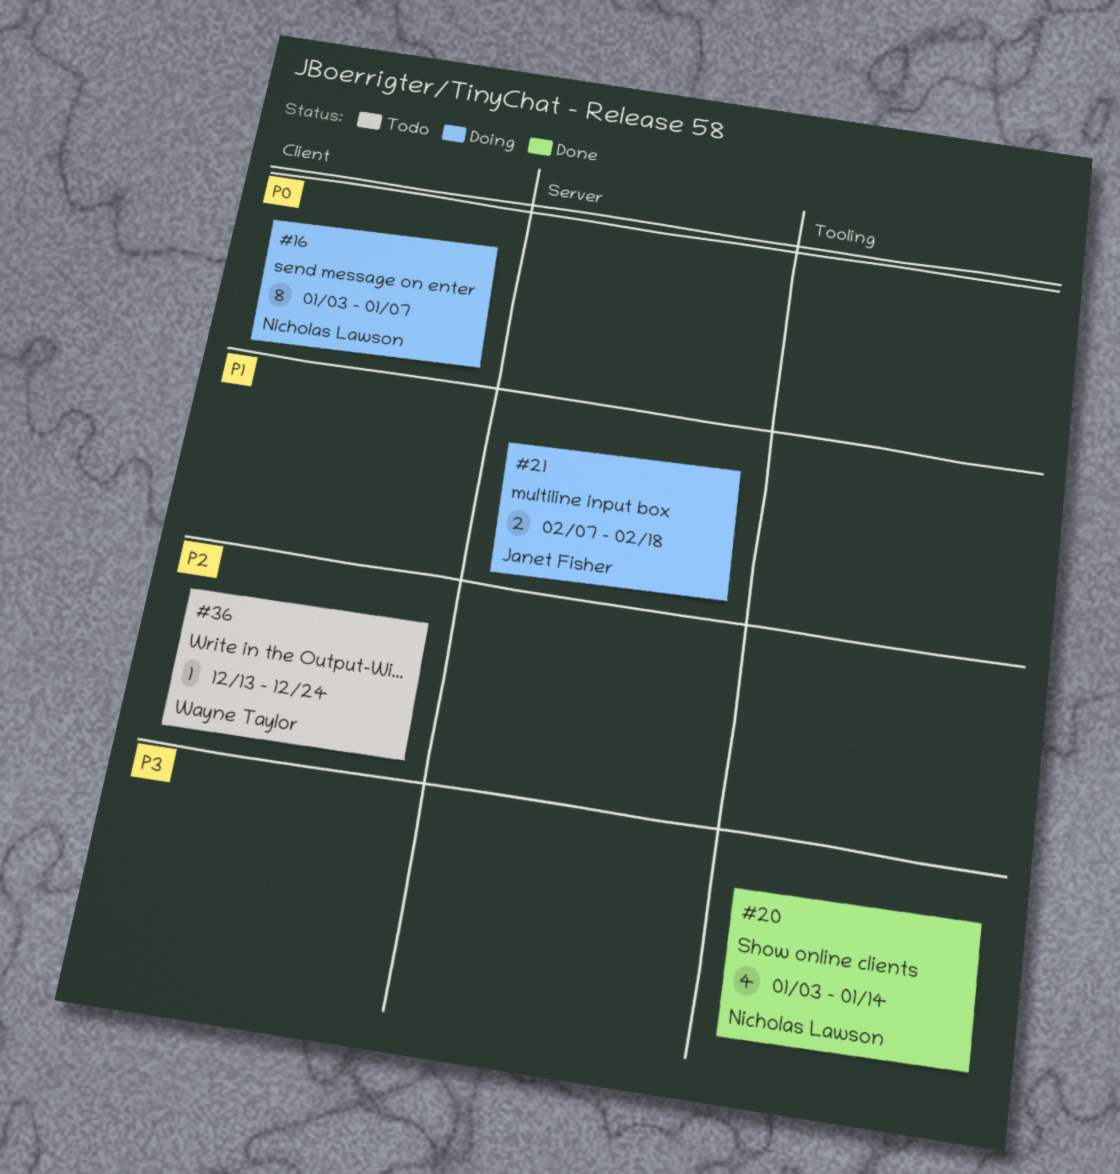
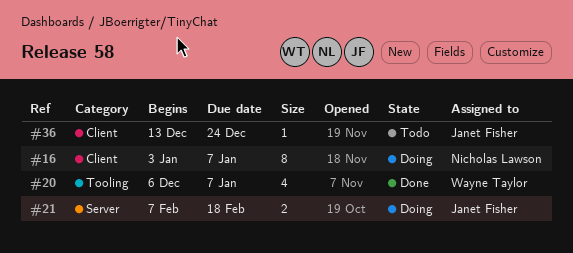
#20, owner: Nicholas Lawson -> Wayne Taylor
#20, start: Jan 3 -> Dec 6
#20, due: Jan 14 -> Jan 7
#36, owner: Wayne Taylor -> Janet Fisher

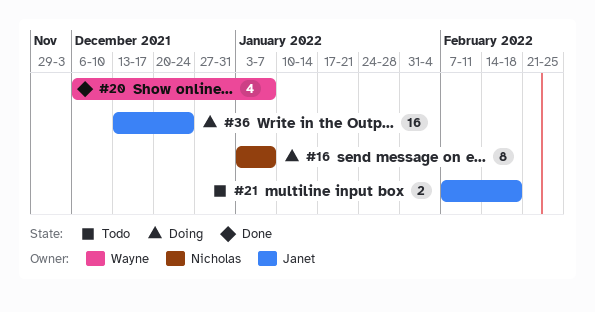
#21, status: Doing -> Todo
#36, status: Todo -> Doing
#36, estimate: 1 -> 16

